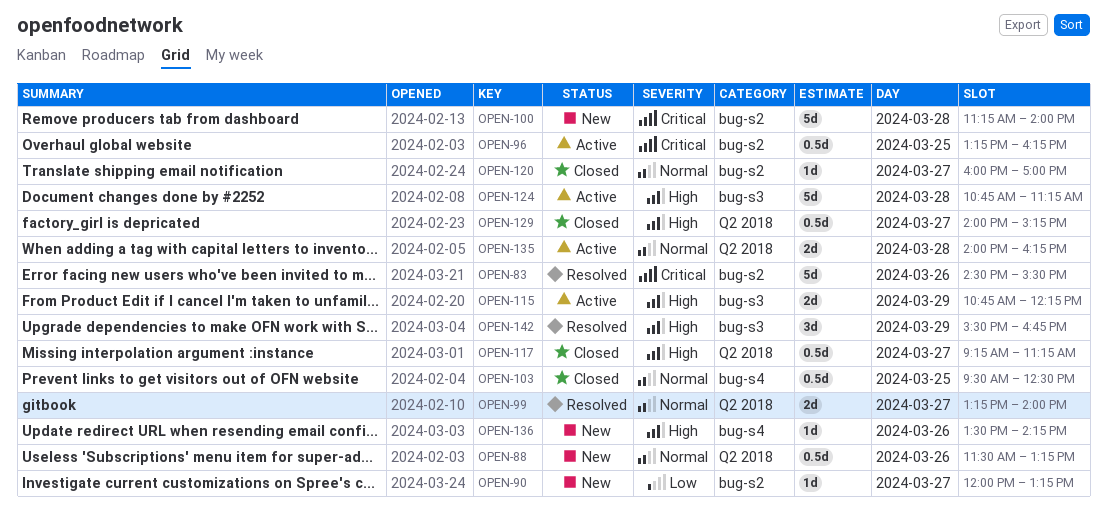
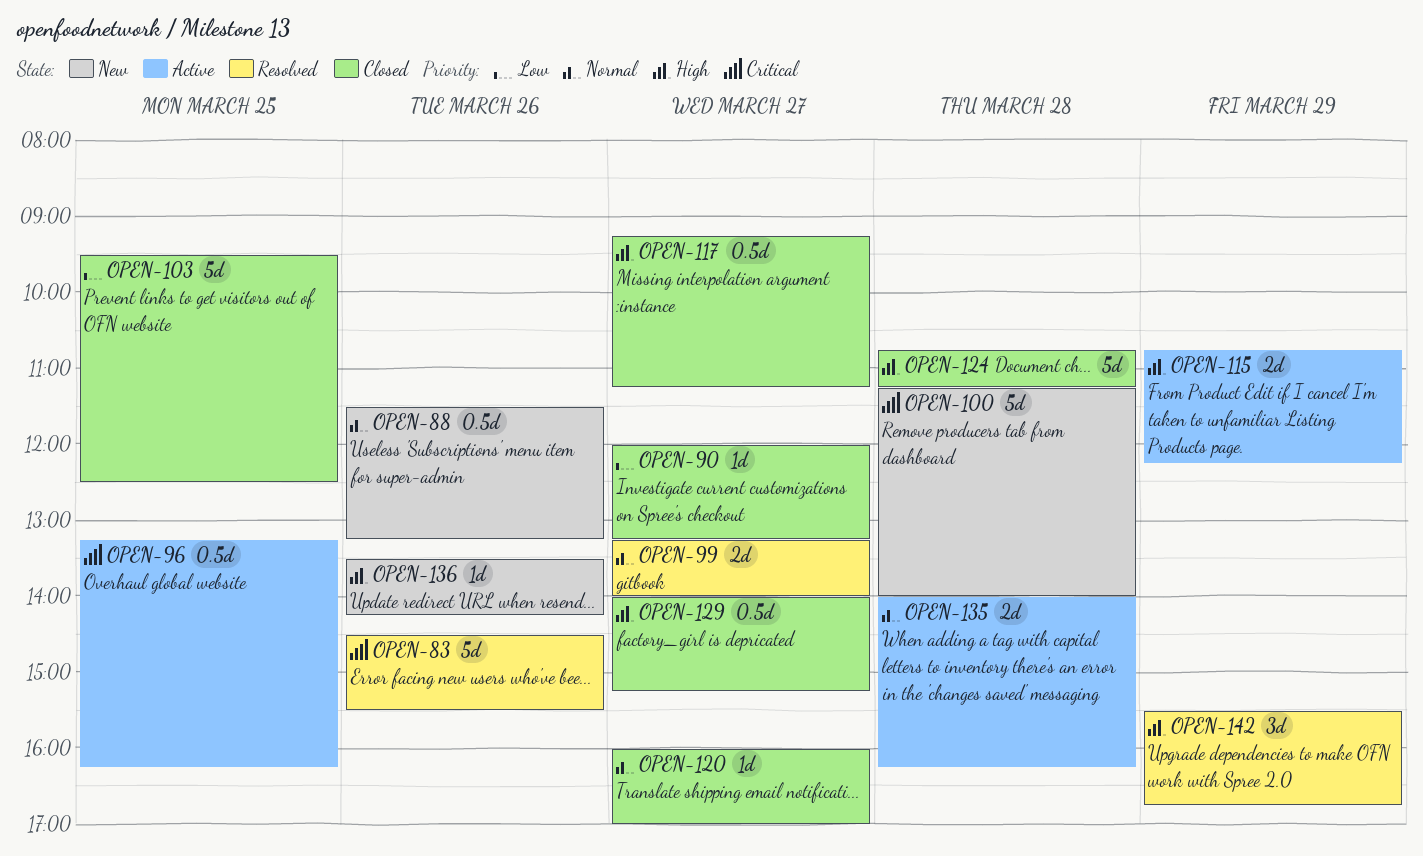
OPEN-90, status: New -> Closed
OPEN-103, priority: Normal -> Low
OPEN-103, estimate: 0.5d -> 5d
OPEN-124, status: Active -> Closed

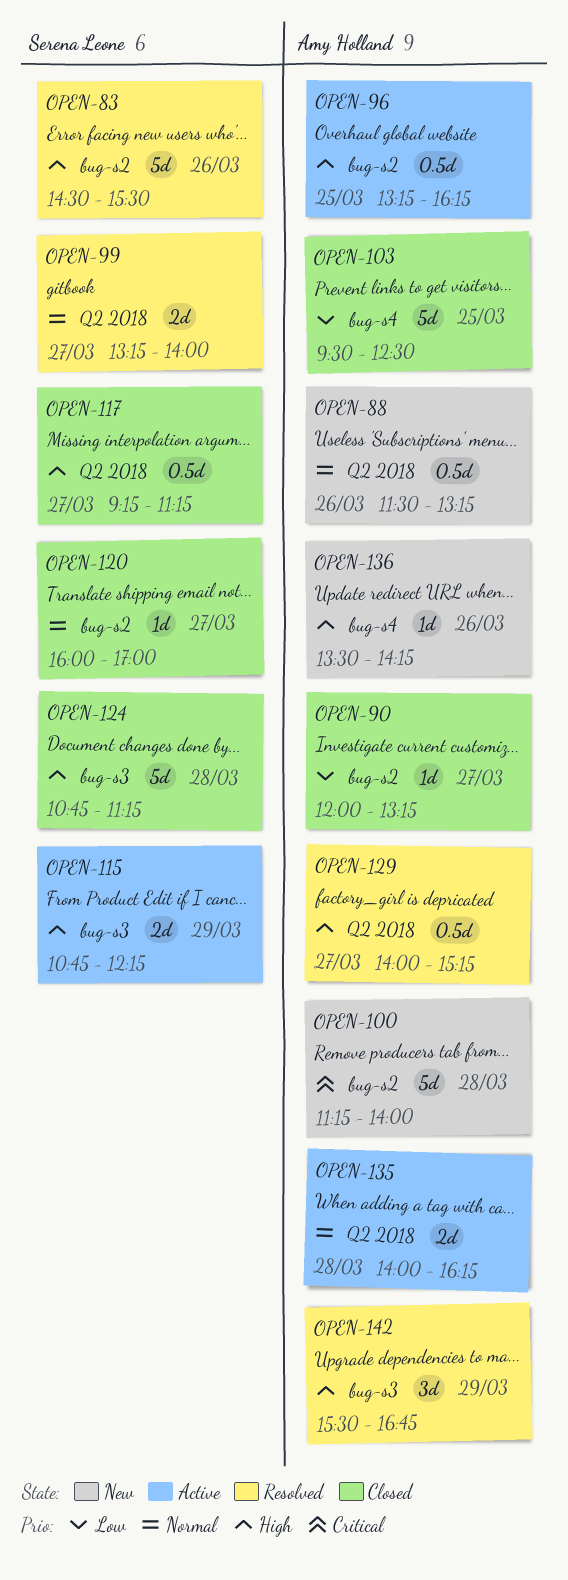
OPEN-83, priority: Critical -> High
OPEN-96, priority: Critical -> High
OPEN-129, status: Closed -> Resolved

